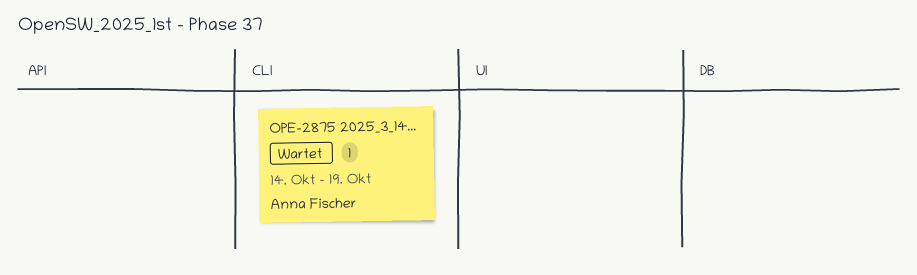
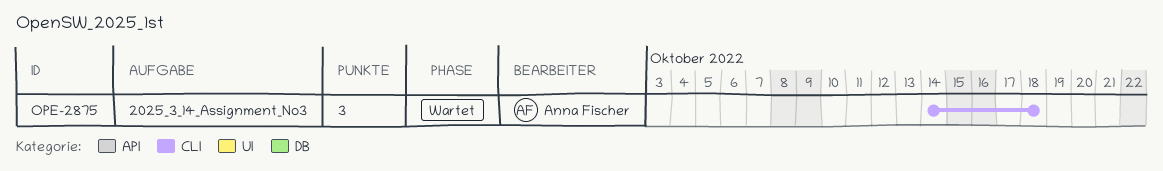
OPE-2875, estimate: 1 -> 3
OPE-2875, due: Oct 19 -> Oct 18

